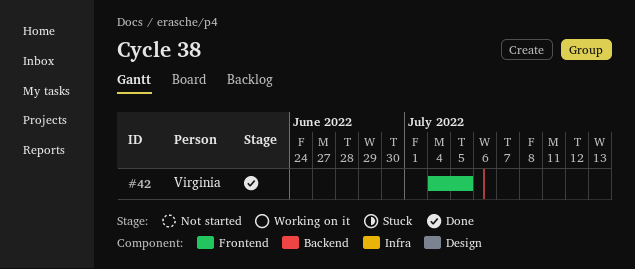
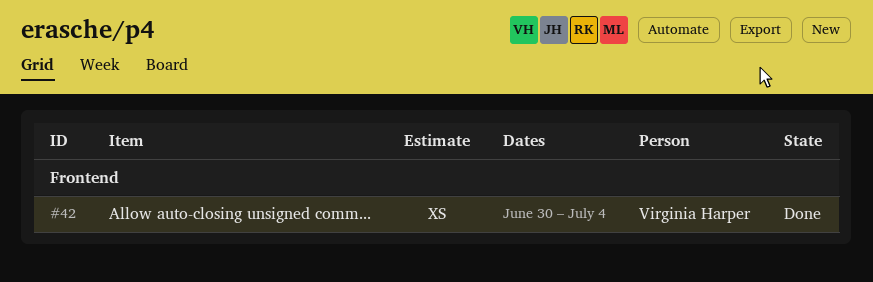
#42, start: Jul 4 -> Jun 30
#42, due: Jul 5 -> Jul 4

